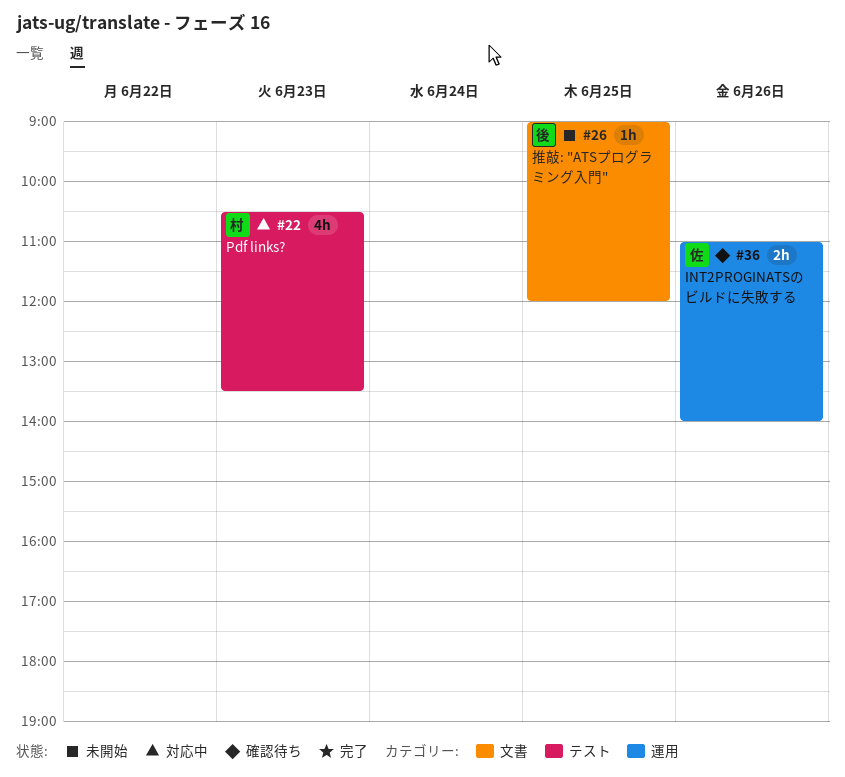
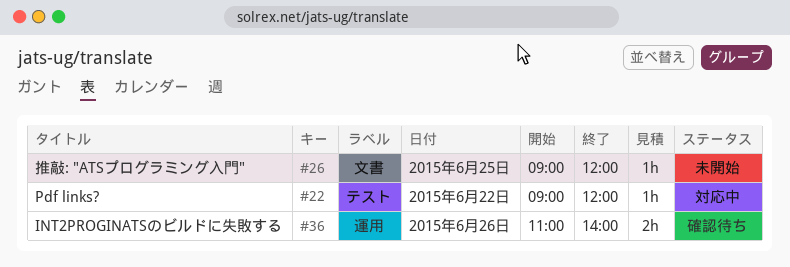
#22, estimate: 4h -> 1h
#22, day: Jun 23 -> Jun 22
#22, begins: 10:30 -> 09:00
#22, ends: 13:30 -> 12:00

